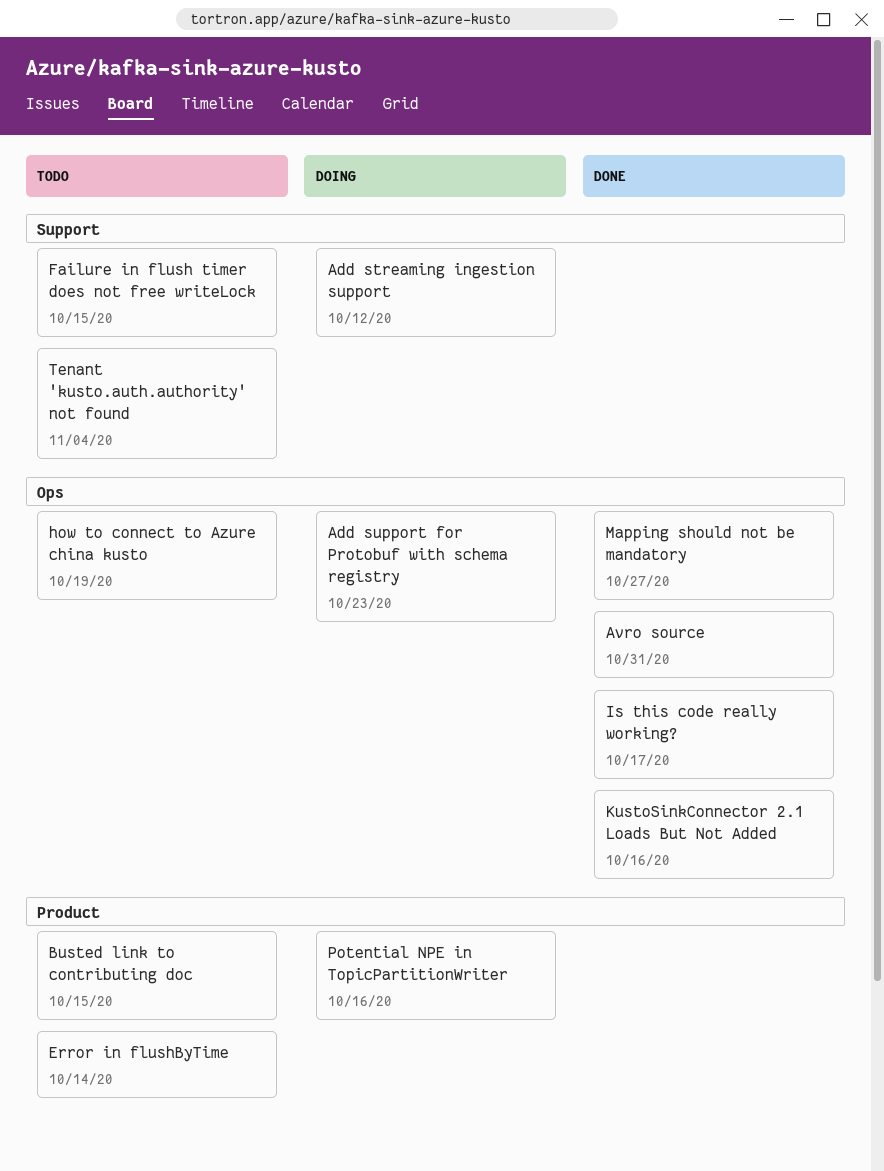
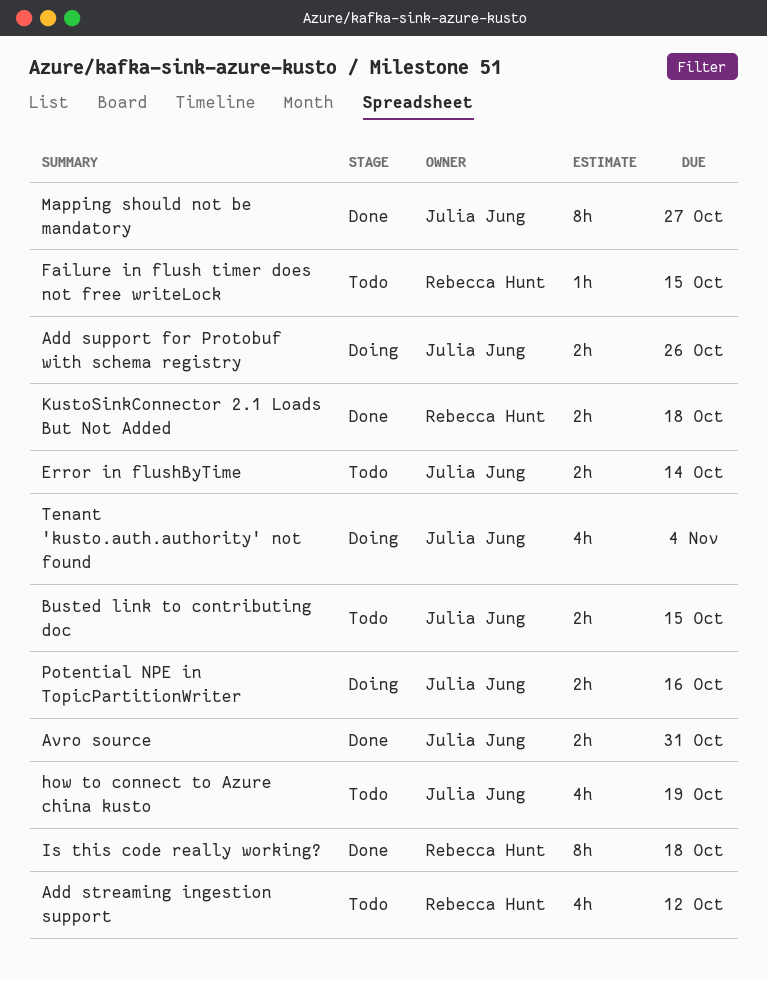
Add streaming ingestion support, status: Doing -> Todo
Add support for Protobuf with schema registry, due: Oct 23 -> Oct 26
Is this code really working?, due: Oct 17 -> Oct 18
KustoSinkConnector 2.1 Loads But Not Added, due: Oct 16 -> Oct 18
Tenant 'kusto.auth.authority' not found, status: Todo -> Doing

